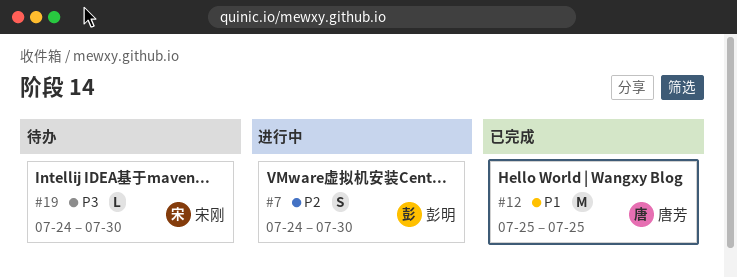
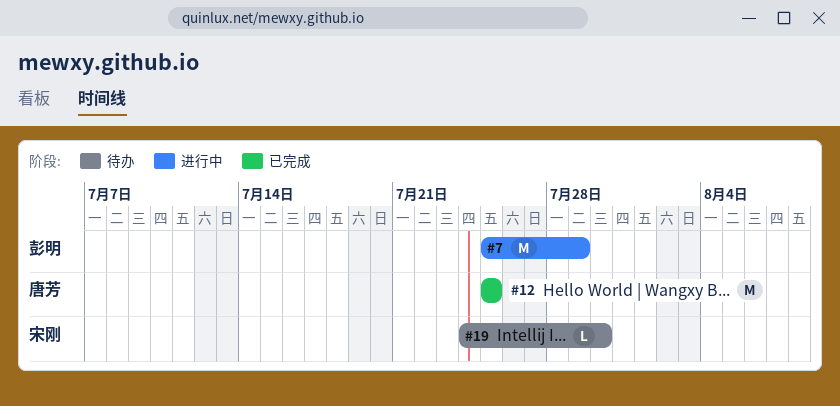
#7, estimate: S -> M
#7, start: Jul 24 -> Jul 25
#7, due: Jul 30 -> Jul 29

